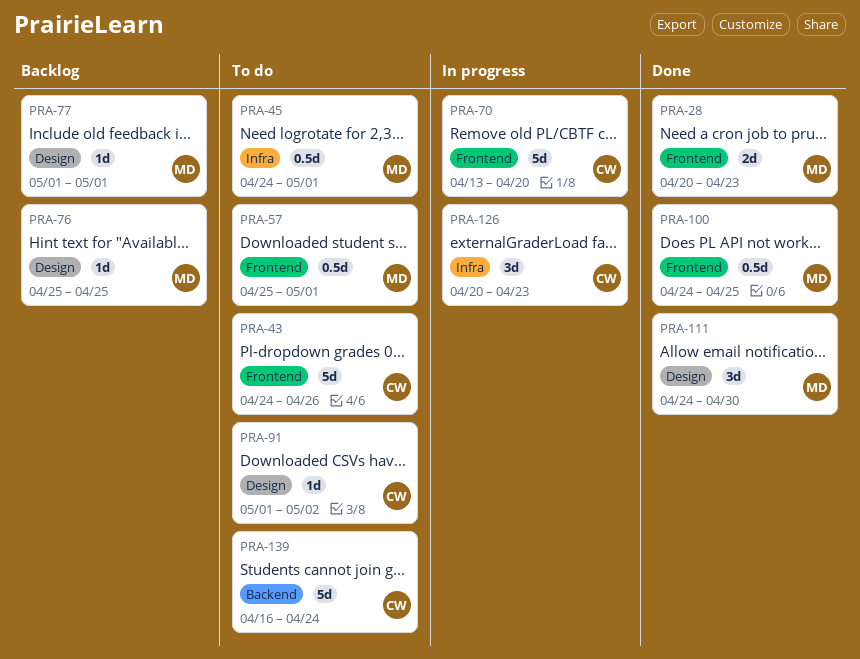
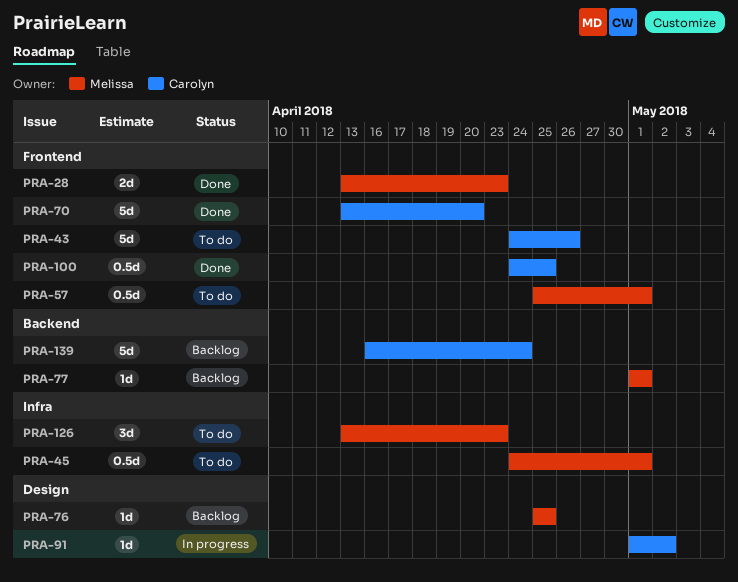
PRA-28, start: Apr 20 -> Apr 13
PRA-70, status: In progress -> Done
PRA-77, label: Design -> Backend
PRA-91, status: To do -> In progress
PRA-100, owner: Melissa -> Carolyn
PRA-111: present -> none
PRA-126, status: In progress -> To do
PRA-126, owner: Carolyn -> Melissa
PRA-126, start: Apr 20 -> Apr 13
PRA-139, status: To do -> Backlog

